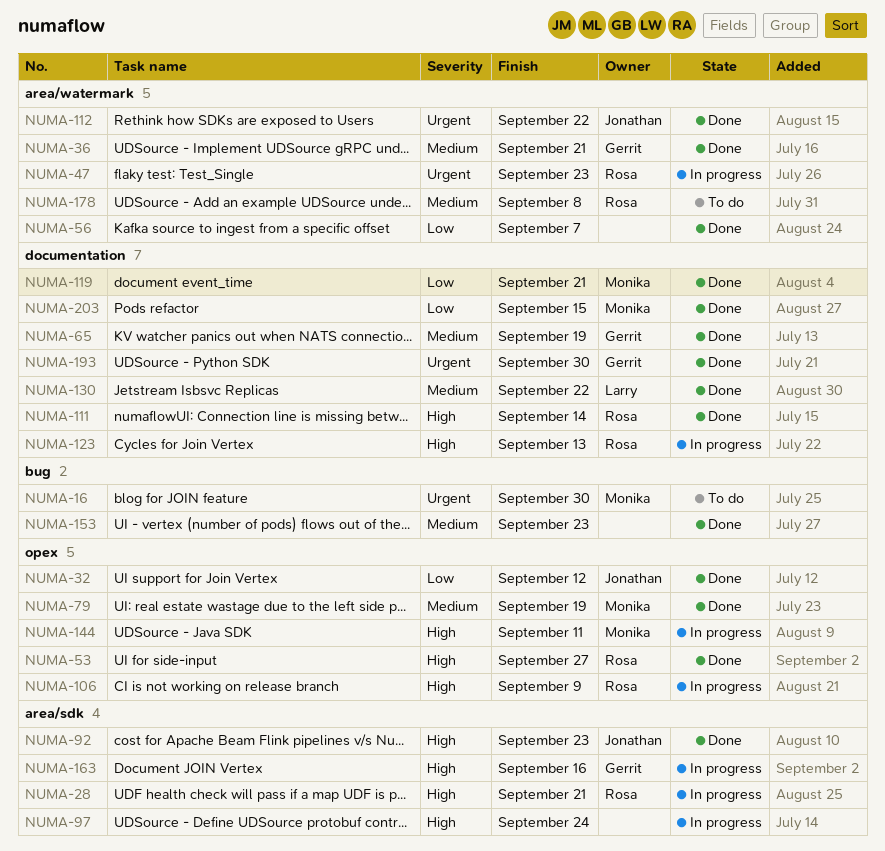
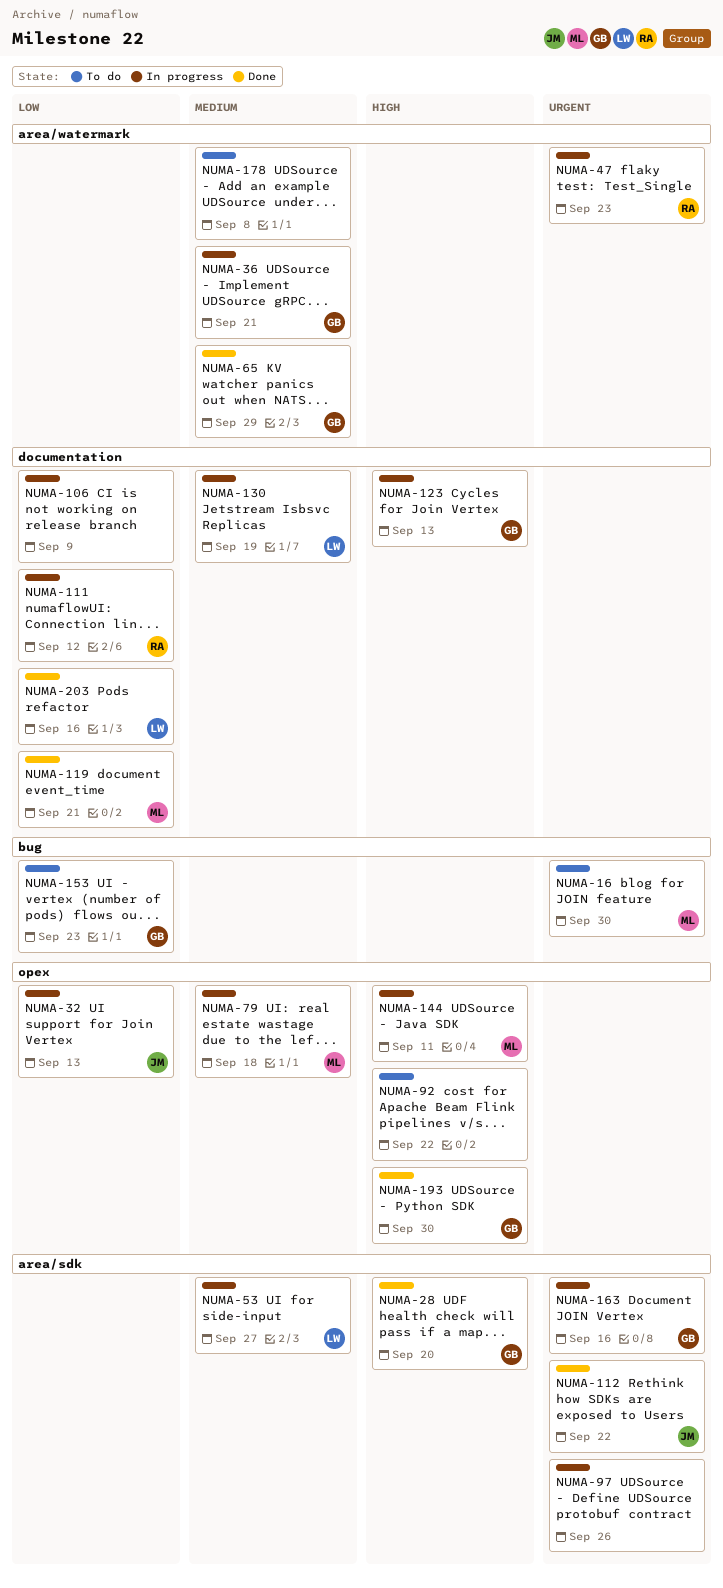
NUMA-28, status: In progress -> Done
NUMA-28, owner: Rosa -> Gerrit
NUMA-28, due: Sep 21 -> Sep 20
NUMA-32, status: Done -> In progress
NUMA-32, due: Sep 12 -> Sep 13
NUMA-36, status: Done -> In progress
NUMA-53, status: Done -> In progress
NUMA-53, owner: Rosa -> Larry
NUMA-53, priority: High -> Medium
NUMA-53, label: opex -> area/sdk
NUMA-56: present -> none
NUMA-65, label: documentation -> area/watermark
NUMA-65, due: Sep 19 -> Sep 29
NUMA-79, status: Done -> In progress
NUMA-79, due: Sep 19 -> Sep 18
NUMA-92, status: Done -> To do
NUMA-92, owner: Jonathan -> none
NUMA-92, label: area/sdk -> opex
NUMA-92, due: Sep 23 -> Sep 22
NUMA-97, priority: High -> Urgent
NUMA-97, due: Sep 24 -> Sep 26
NUMA-106, owner: Rosa -> none
NUMA-106, priority: High -> Low
NUMA-106, label: opex -> documentation
NUMA-111, status: Done -> In progress
NUMA-111, priority: High -> Low
NUMA-111, due: Sep 14 -> Sep 12
NUMA-112, label: area/watermark -> area/sdk
NUMA-123, owner: Rosa -> Gerrit
NUMA-130, status: Done -> In progress
NUMA-130, due: Sep 22 -> Sep 19
NUMA-153, status: Done -> To do
NUMA-153, owner: none -> Gerrit
NUMA-153, priority: Medium -> Low
NUMA-163, priority: High -> Urgent
NUMA-178, owner: Rosa -> none
NUMA-193, priority: Urgent -> High
NUMA-193, label: documentation -> opex
NUMA-203, owner: Monika -> Larry
NUMA-203, due: Sep 15 -> Sep 16

